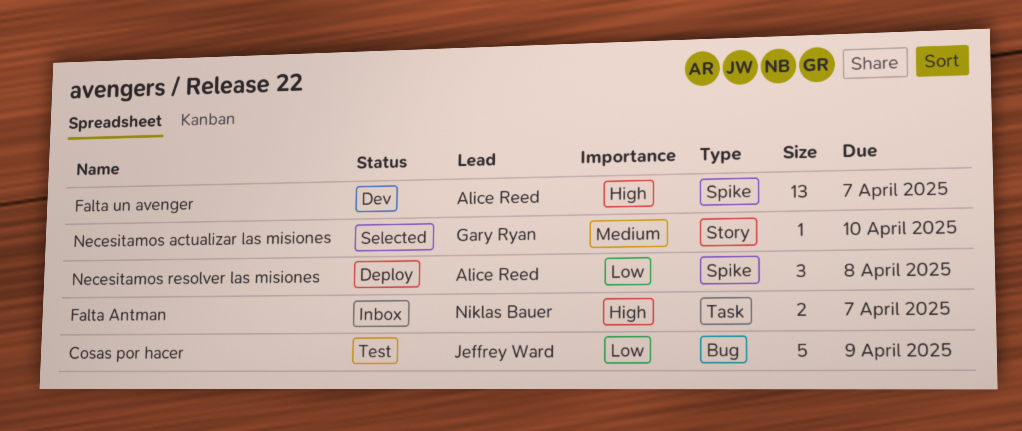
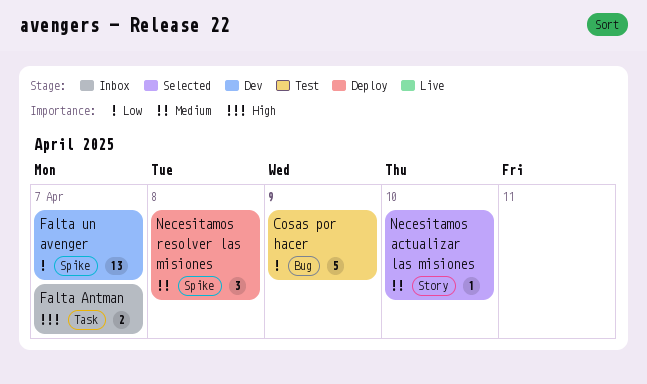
Falta un avenger, priority: High -> Low
Necesitamos resolver las misiones, priority: Low -> Medium

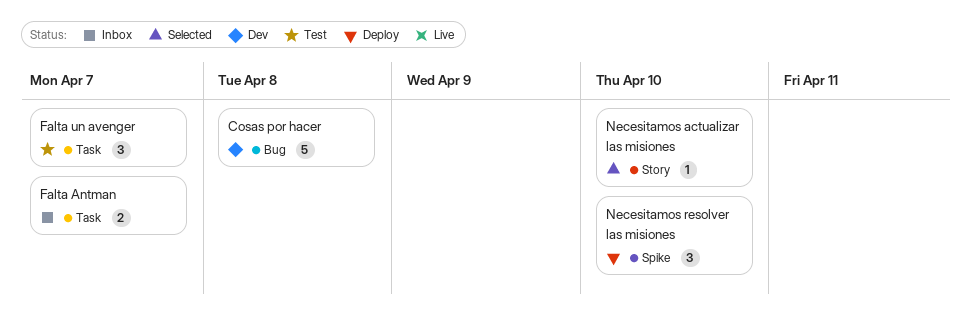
Cosas por hacer, status: Test -> Dev
Cosas por hacer, due: Apr 9 -> Apr 8
Falta un avenger, status: Dev -> Test
Falta un avenger, label: Spike -> Task
Falta un avenger, estimate: 13 -> 3
Necesitamos resolver las misiones, due: Apr 8 -> Apr 10

